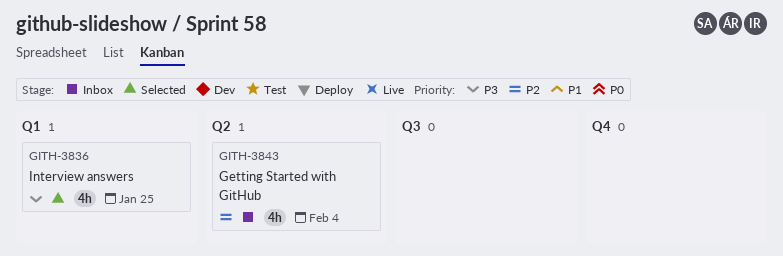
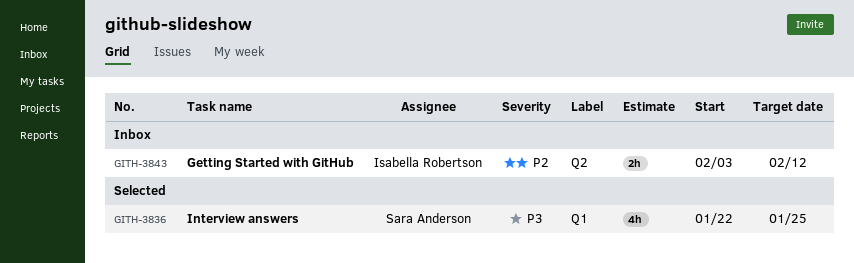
GITH-3843, estimate: 4h -> 2h
GITH-3843, due: Feb 4 -> Feb 12

